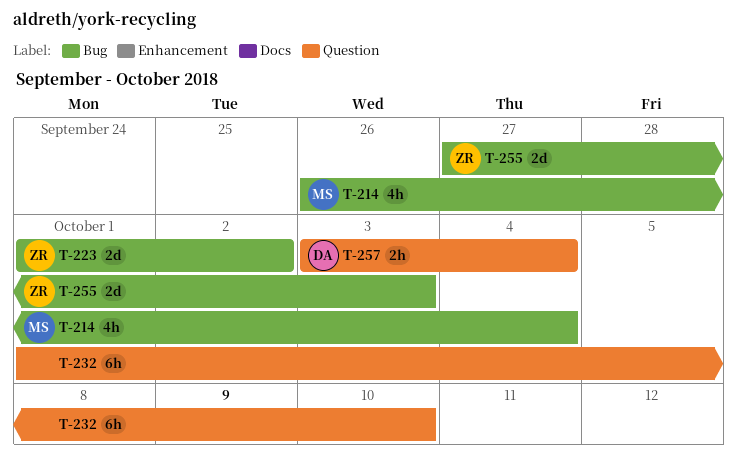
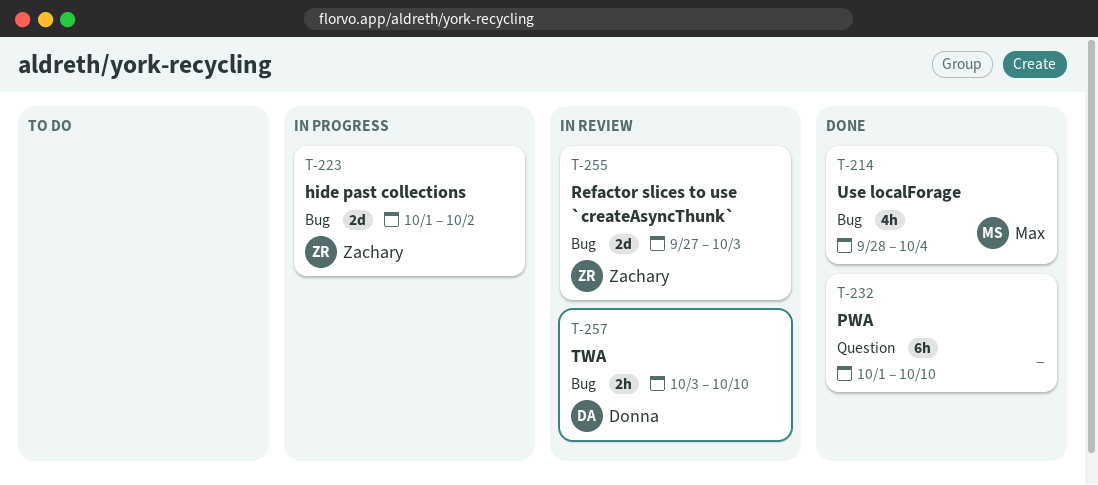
T-214, start: Sep 26 -> Sep 28
T-257, label: Question -> Bug
T-257, due: Oct 4 -> Oct 10

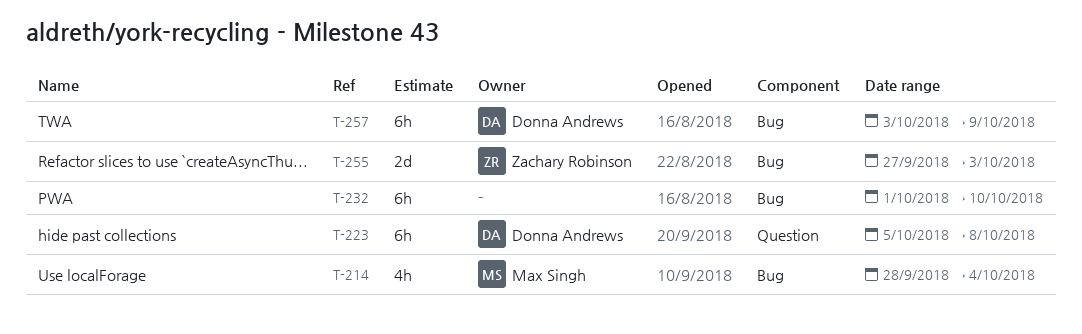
T-223, owner: Zachary Robinson -> Donna Andrews
T-223, label: Bug -> Question
T-223, estimate: 2d -> 6h
T-223, start: Oct 1 -> Oct 5
T-223, due: Oct 2 -> Oct 8
T-232, label: Question -> Bug
T-257, estimate: 2h -> 6h
T-257, due: Oct 10 -> Oct 9

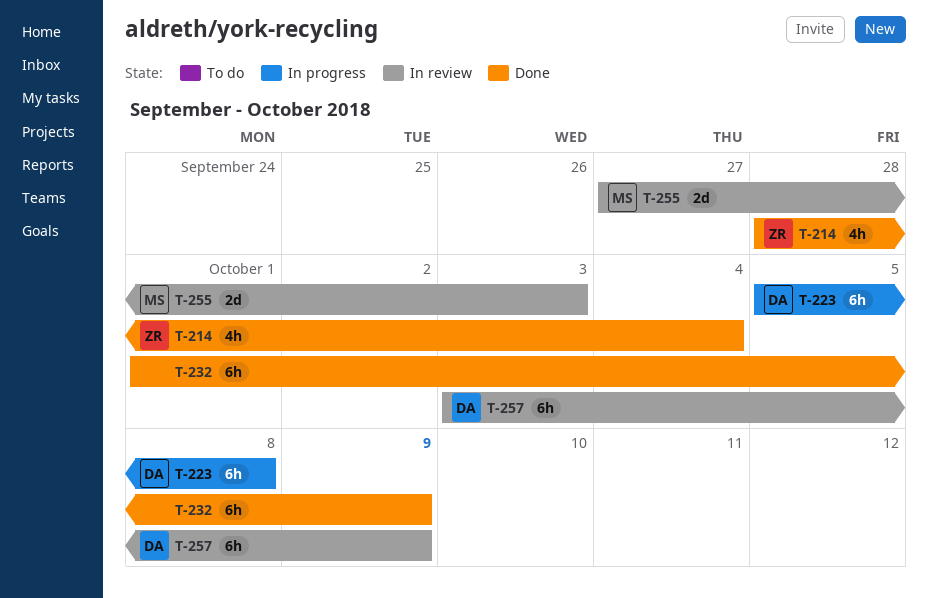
T-214, owner: Max Singh -> Zachary Robinson
T-232, due: Oct 10 -> Oct 9
T-255, owner: Zachary Robinson -> Max Singh

